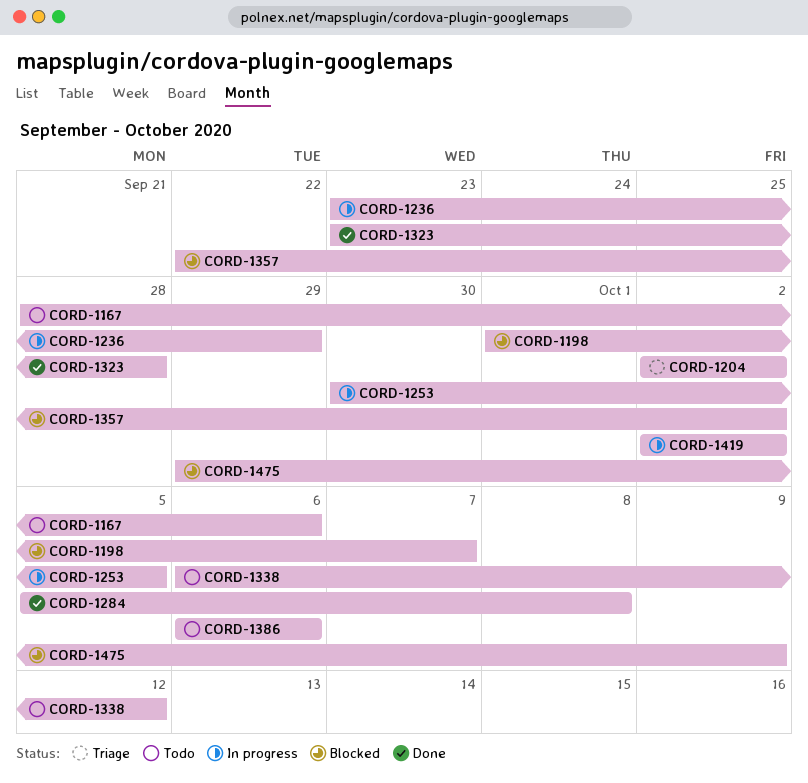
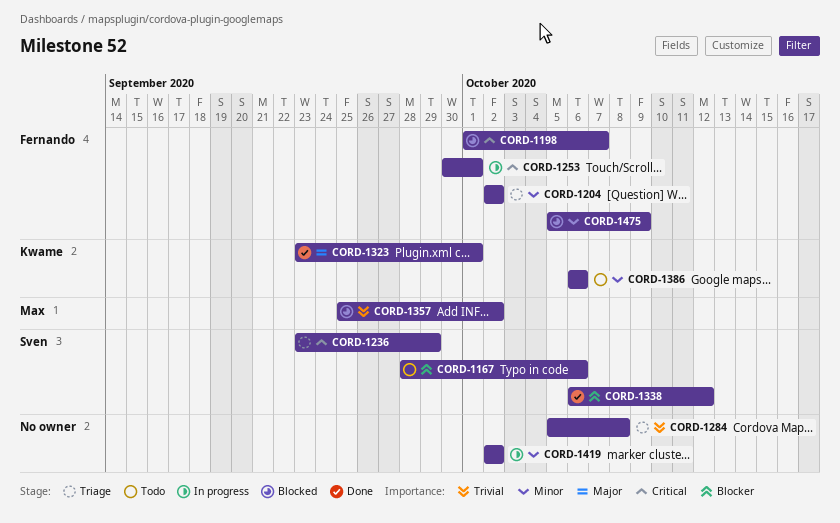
CORD-1236, status: In progress -> Triage
CORD-1253, due: Oct 5 -> Oct 1
CORD-1284, status: Done -> Triage
CORD-1323, due: Sep 28 -> Oct 1
CORD-1338, status: Todo -> Done
CORD-1357, start: Sep 22 -> Sep 25
CORD-1475, start: Sep 29 -> Oct 5

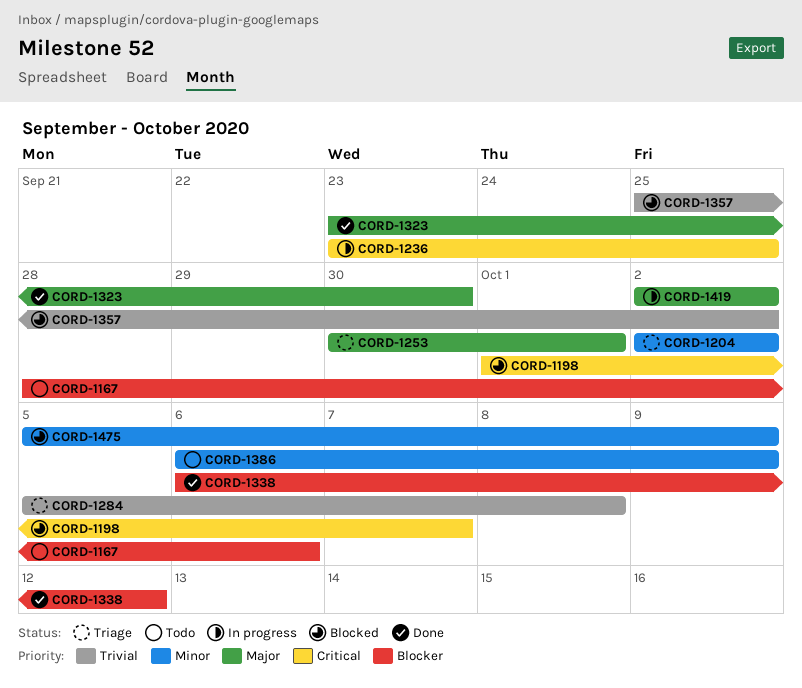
CORD-1236, status: Triage -> In progress
CORD-1236, due: Sep 29 -> Sep 25
CORD-1253, status: In progress -> Triage
CORD-1253, priority: Critical -> Major
CORD-1323, due: Oct 1 -> Sep 30
CORD-1386, due: Oct 6 -> Oct 9
CORD-1419, priority: Minor -> Major

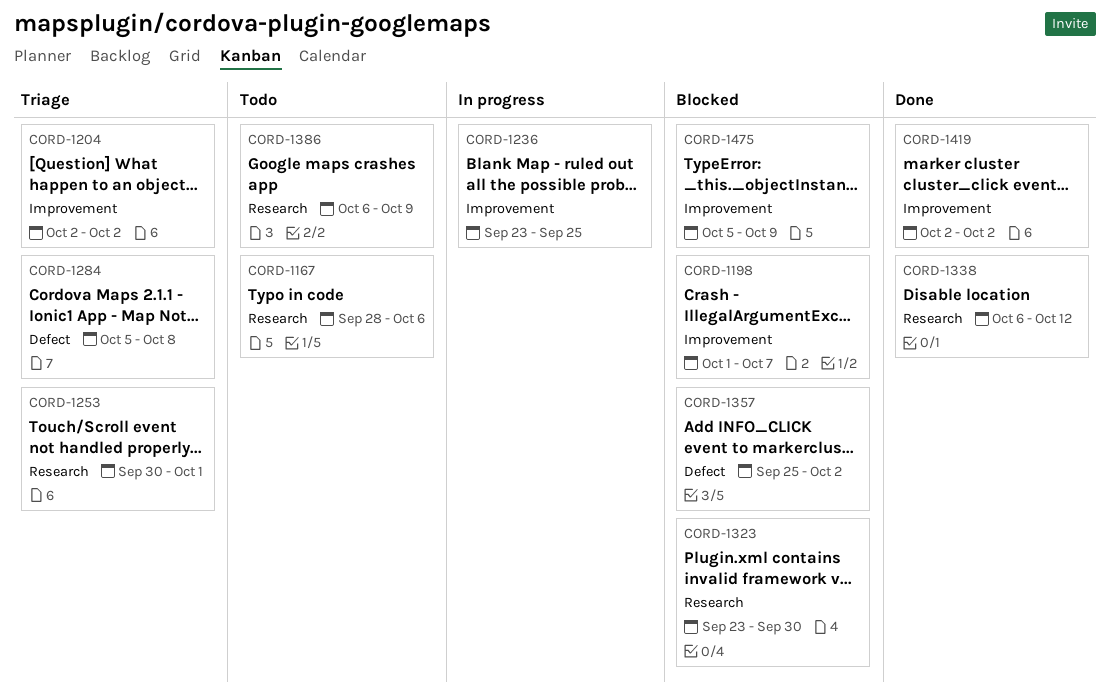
CORD-1323, status: Done -> Blocked
CORD-1419, status: In progress -> Done

